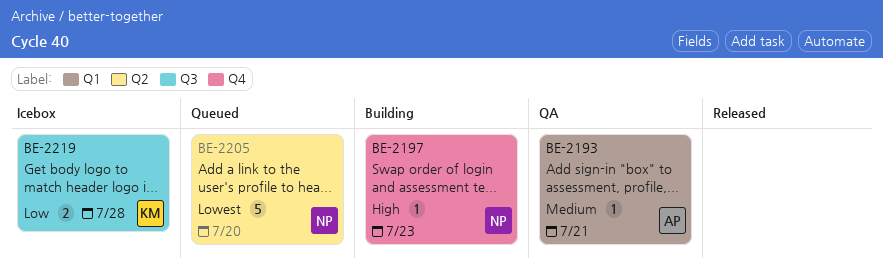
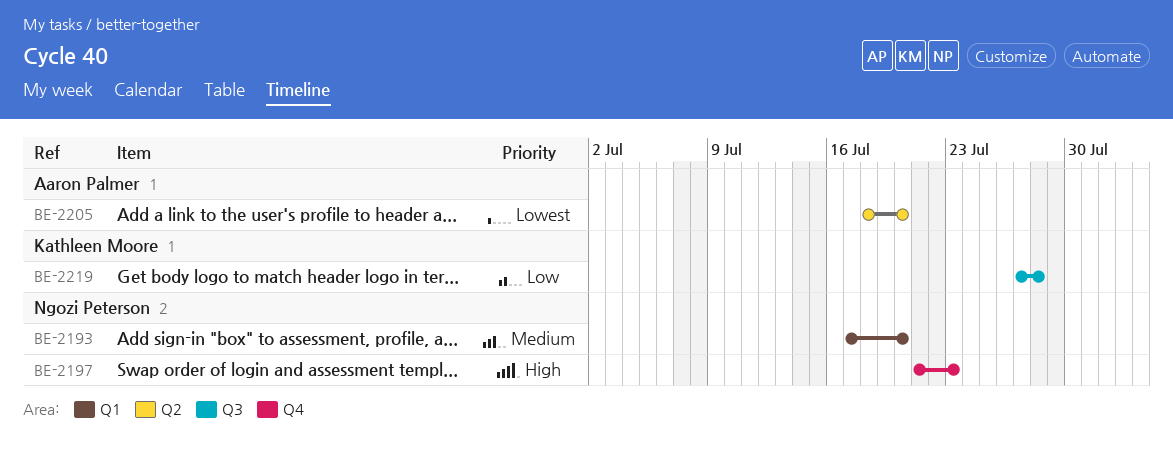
BE-2193, owner: Aaron Palmer -> Ngozi Peterson
BE-2193, due: Jul 21 -> Jul 20
BE-2205, owner: Ngozi Peterson -> Aaron Palmer

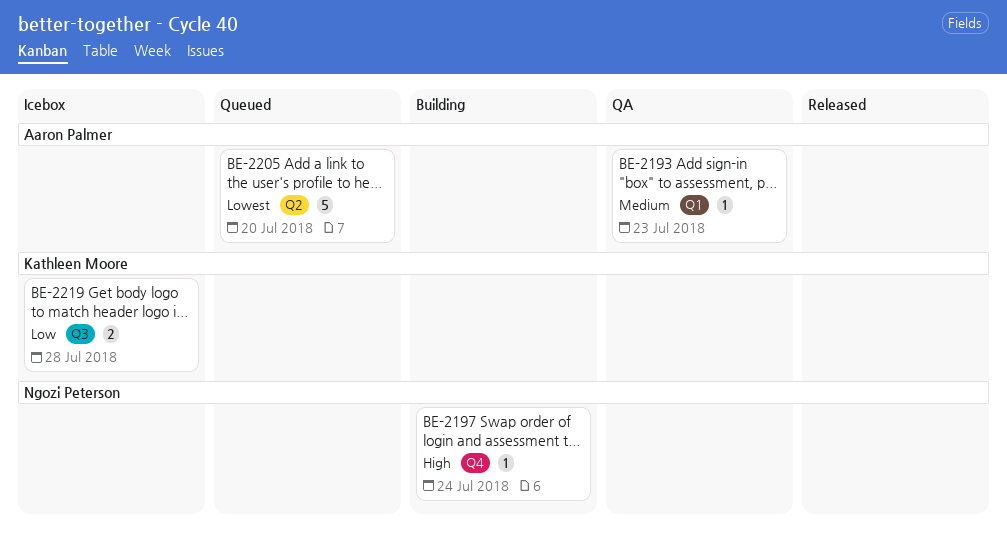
BE-2193, owner: Ngozi Peterson -> Aaron Palmer
BE-2193, due: Jul 20 -> Jul 23
BE-2197, due: Jul 23 -> Jul 24

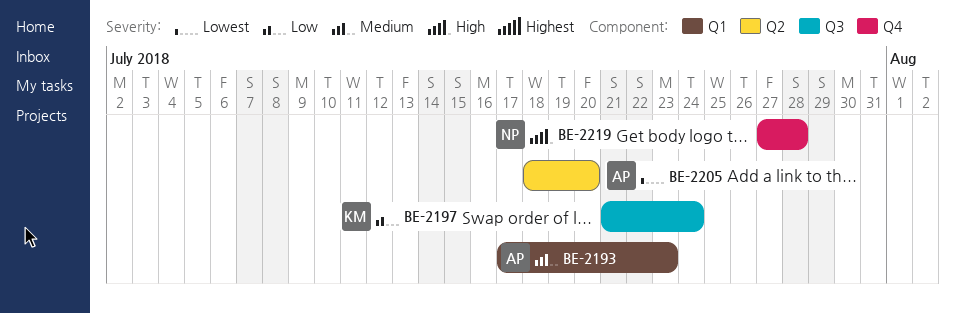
BE-2197, owner: Ngozi Peterson -> Kathleen Moore
BE-2197, priority: High -> Low
BE-2197, label: Q4 -> Q3
BE-2219, owner: Kathleen Moore -> Ngozi Peterson
BE-2219, priority: Low -> High
BE-2219, label: Q3 -> Q4

